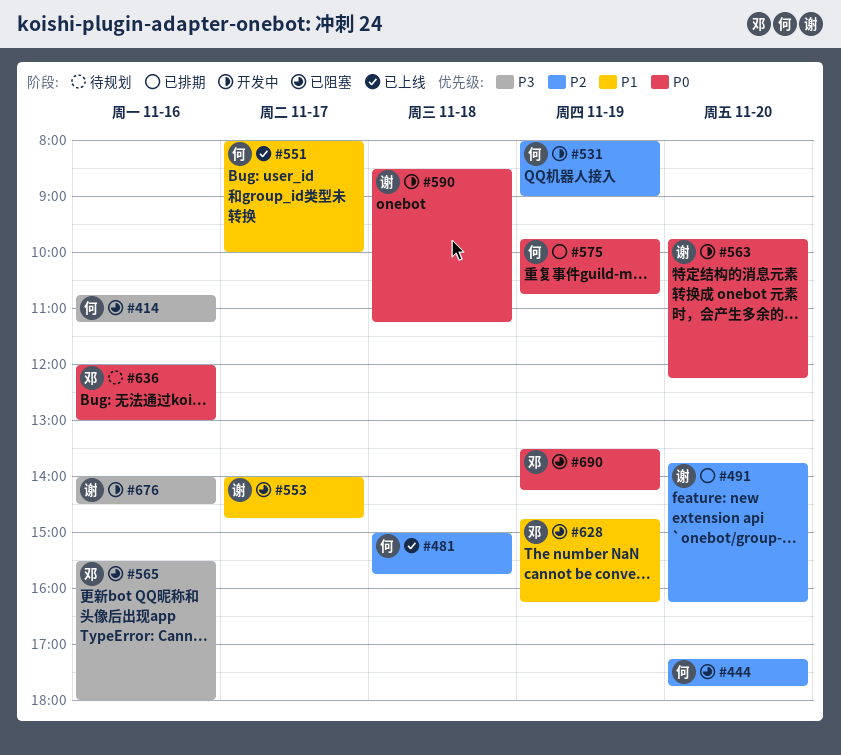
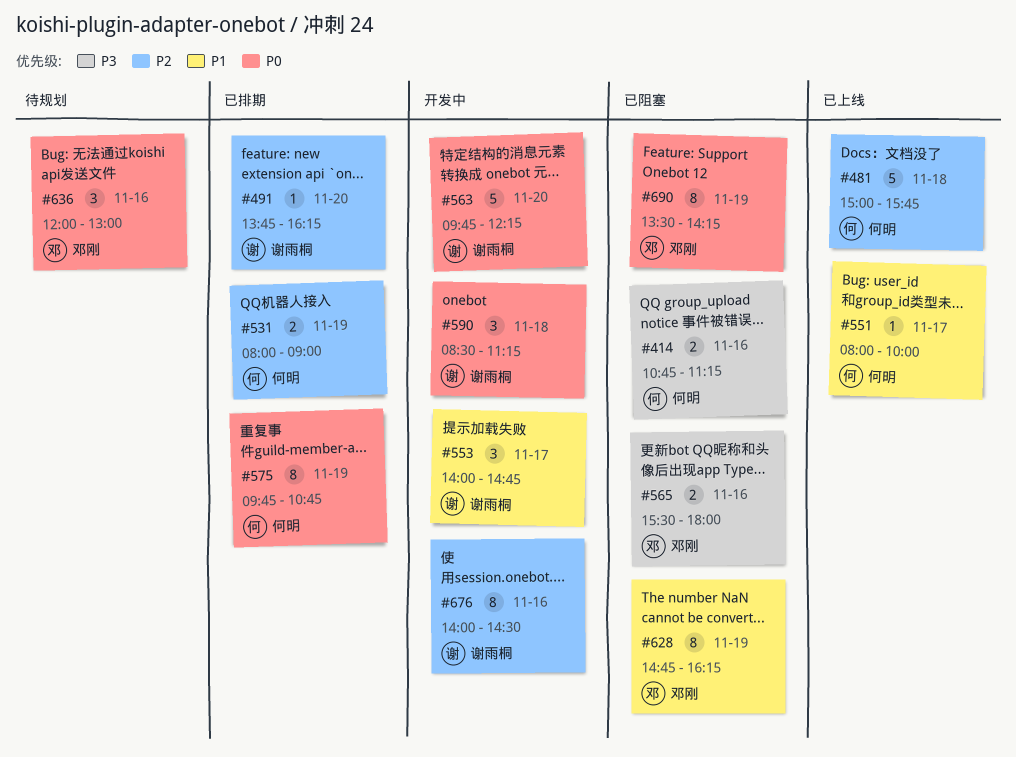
#444: present -> none
#531, status: 开发中 -> 已排期
#553, status: 已阻塞 -> 开发中
#676, priority: P3 -> P2

